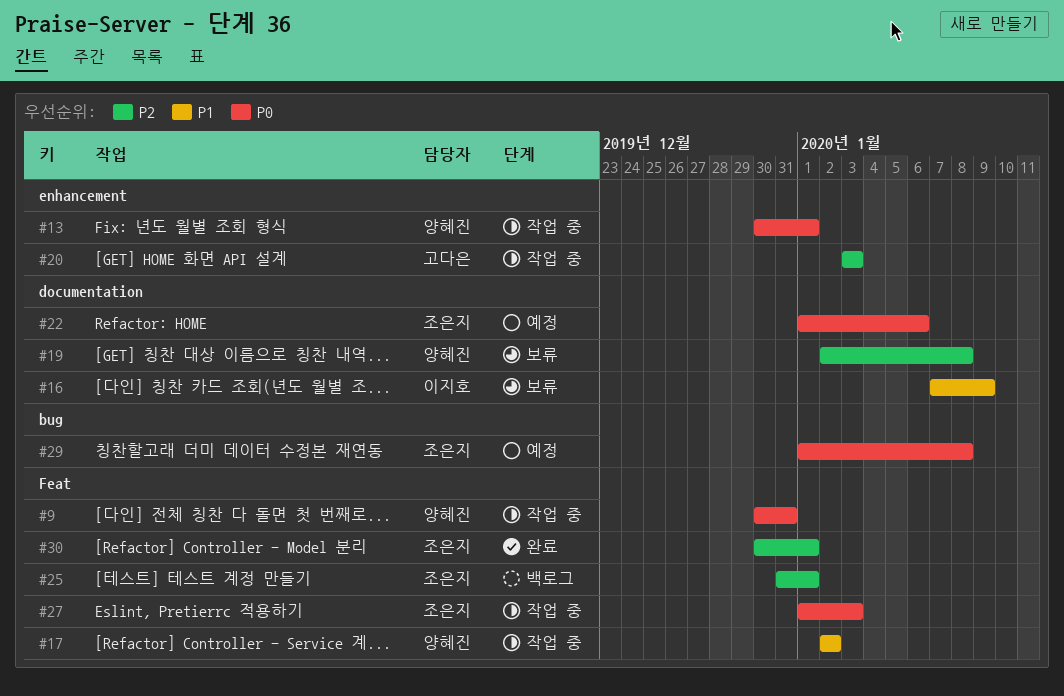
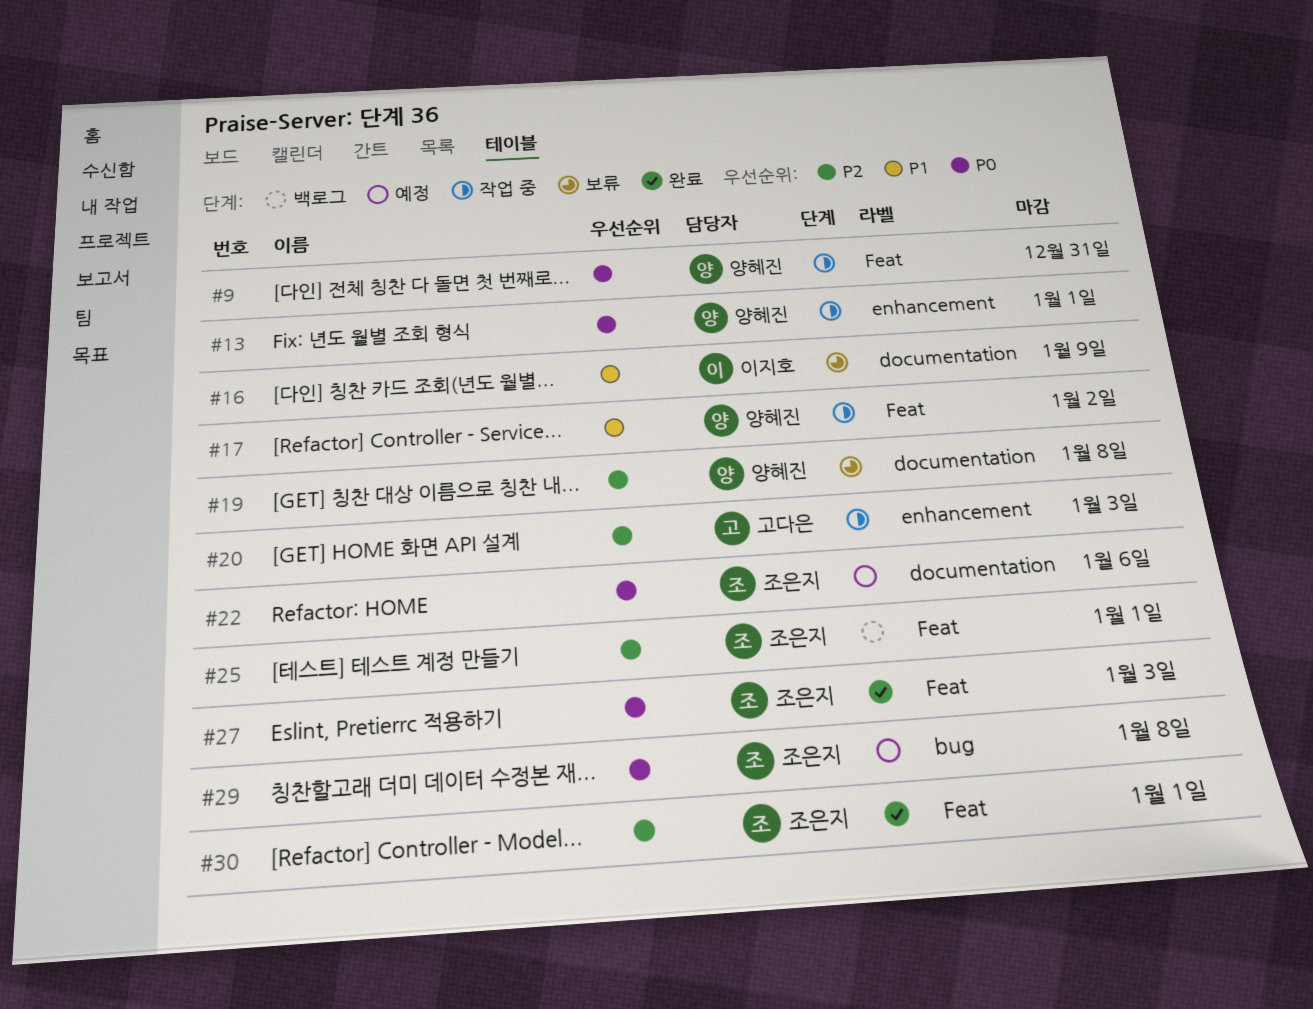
#27, status: 작업 중 -> 완료

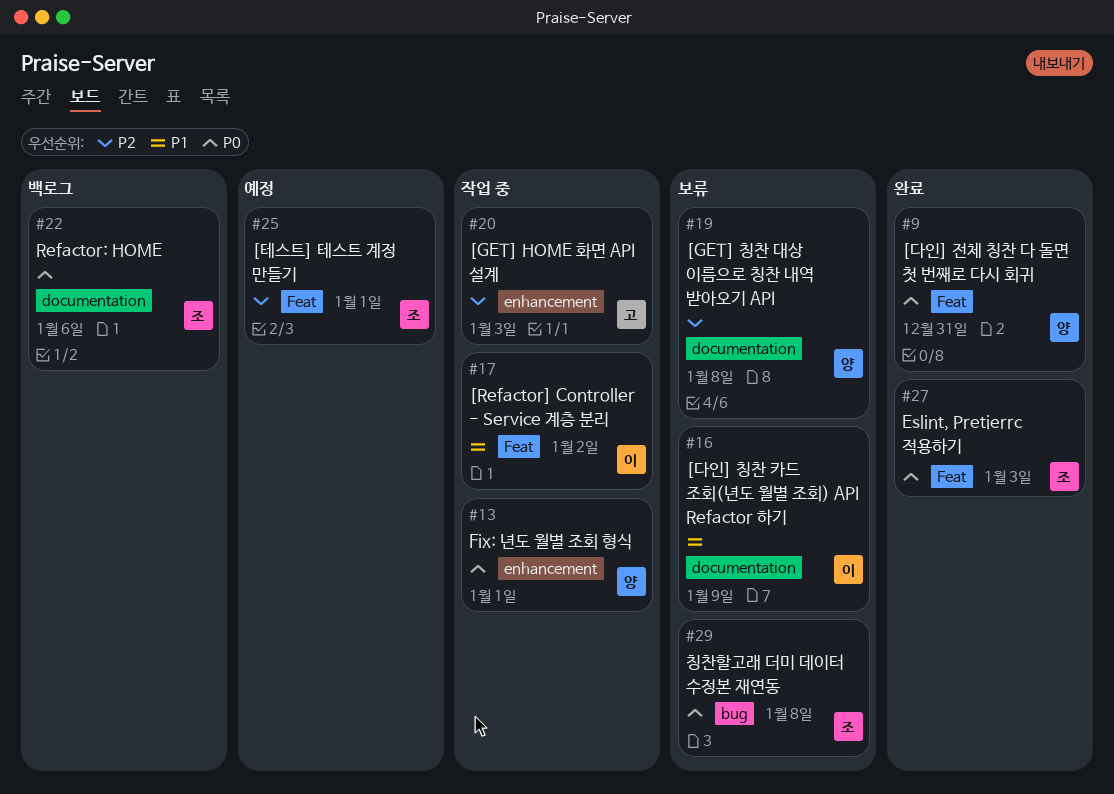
#9, status: 작업 중 -> 완료
#17, owner: 양혜진 -> 이지호
#22, status: 예정 -> 백로그
#25, status: 백로그 -> 예정
#29, status: 예정 -> 보류
#30: present -> none

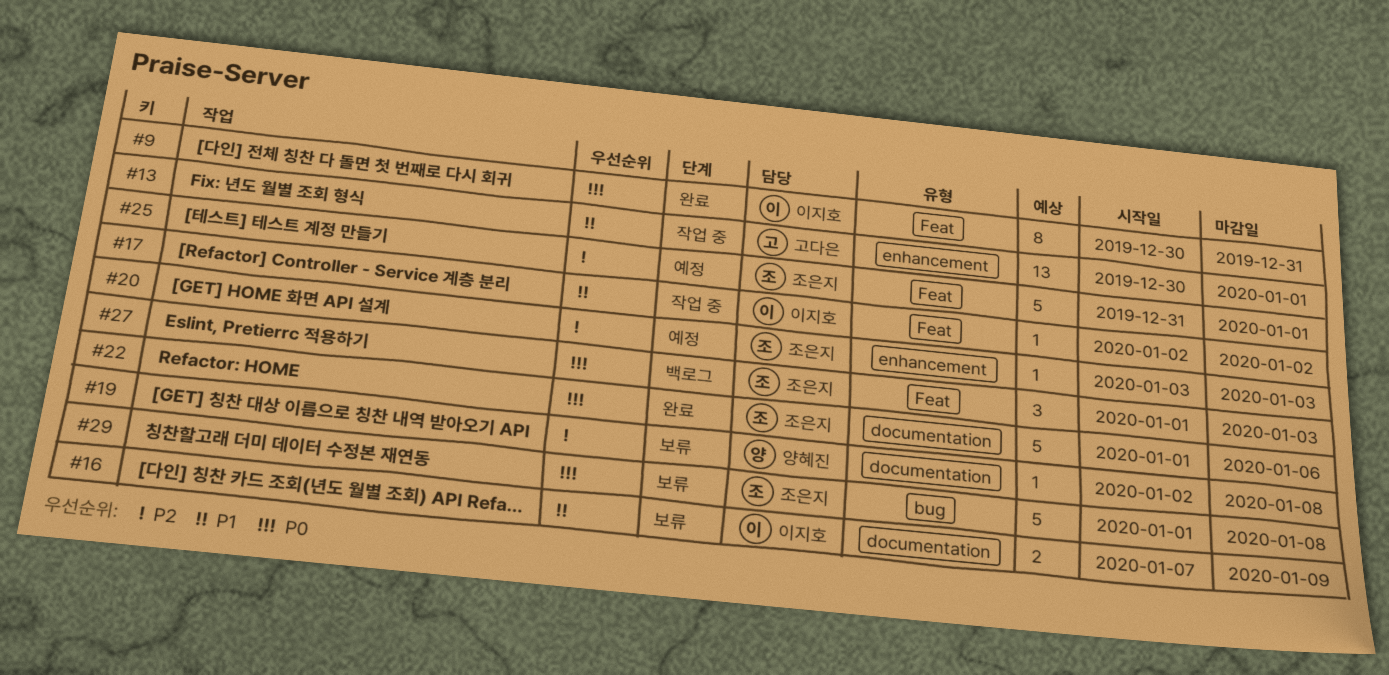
#9, owner: 양혜진 -> 이지호
#13, owner: 양혜진 -> 고다은
#13, priority: P0 -> P1
#20, status: 작업 중 -> 예정
#20, owner: 고다은 -> 조은지
#22, status: 백로그 -> 완료
#27, status: 완료 -> 백로그

